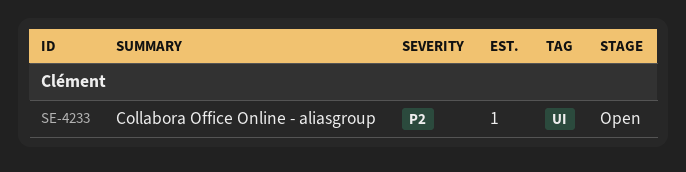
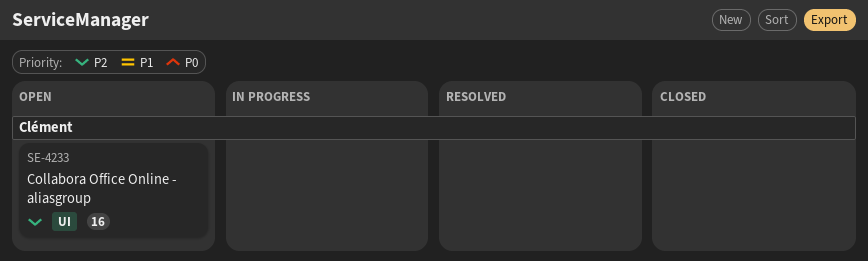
SE-4233, estimate: 1 -> 16

